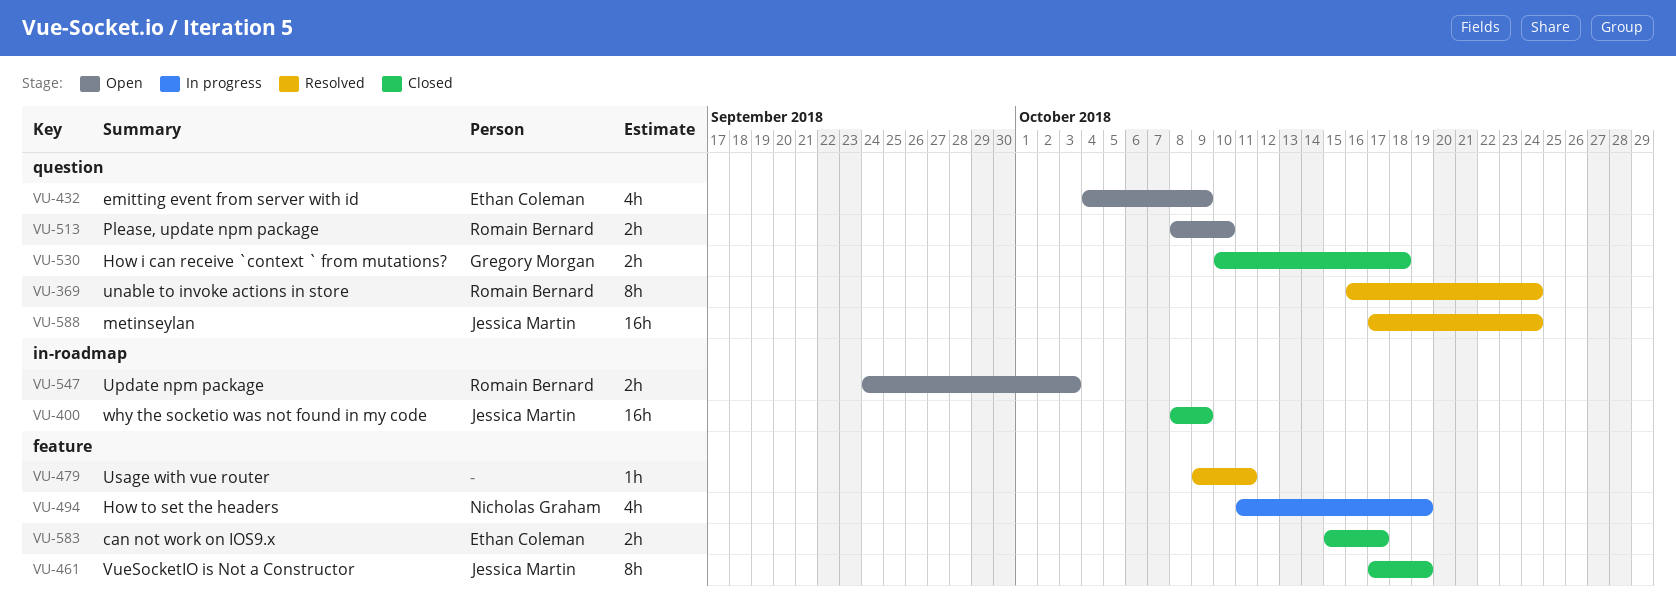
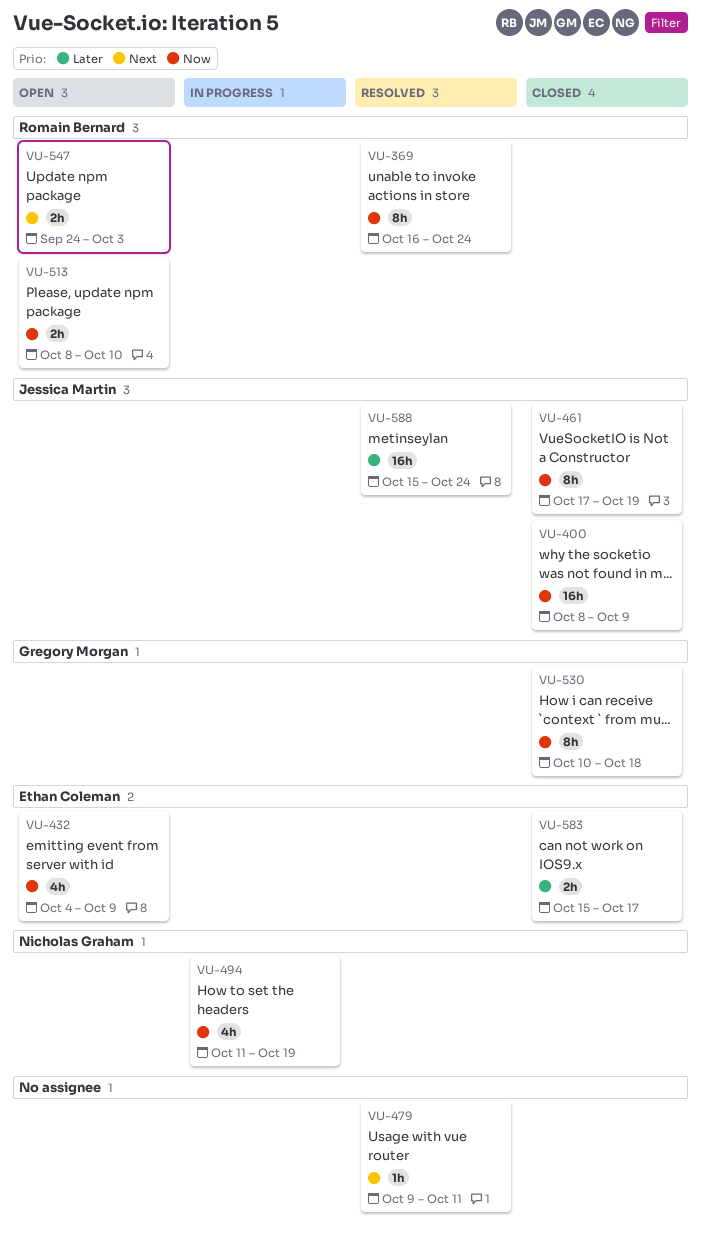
VU-530, estimate: 2h -> 8h
VU-588, start: Oct 17 -> Oct 15

